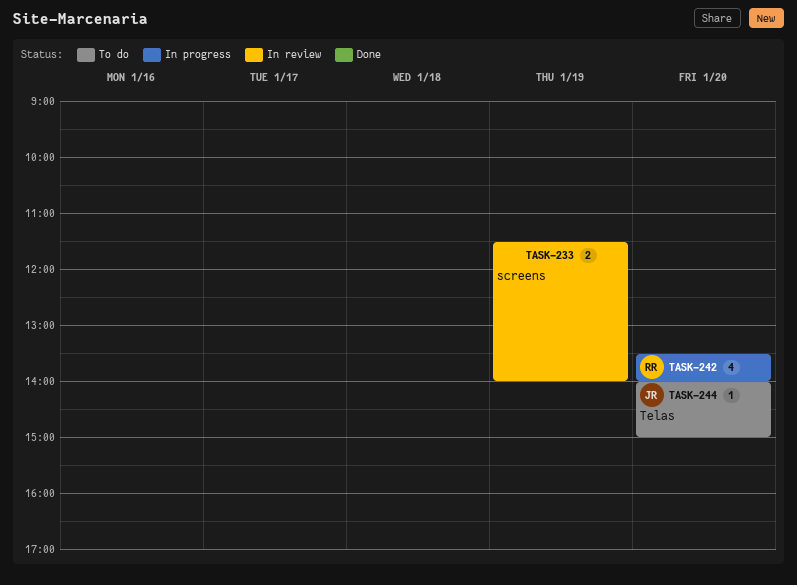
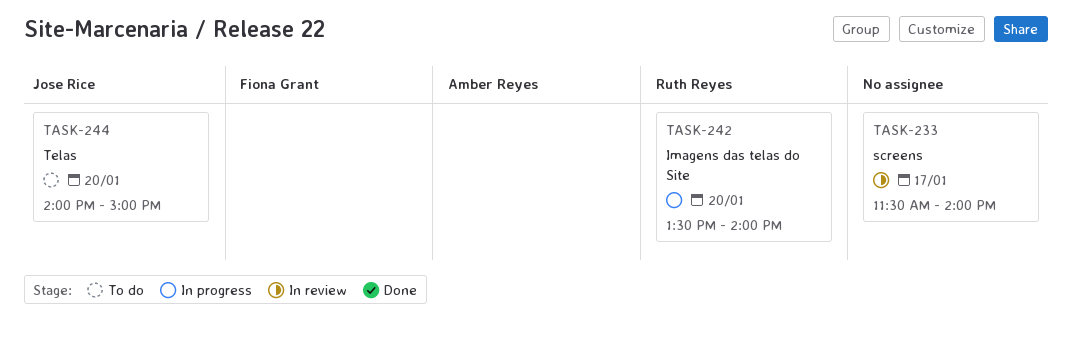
TASK-233, day: Jan 19 -> Jan 17

